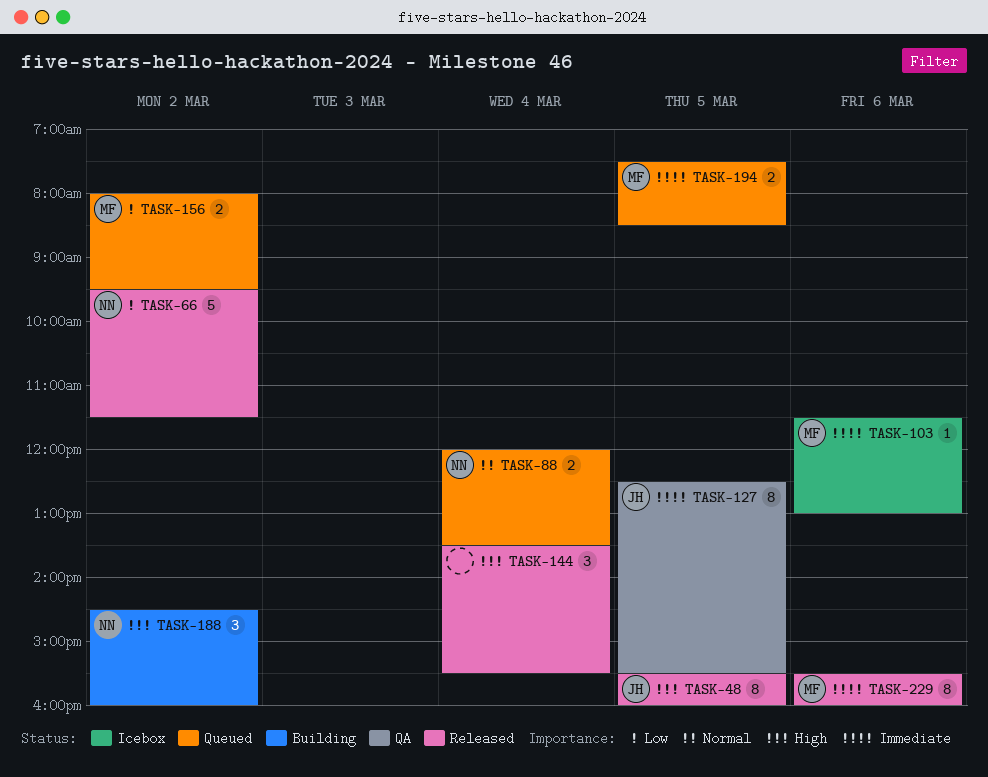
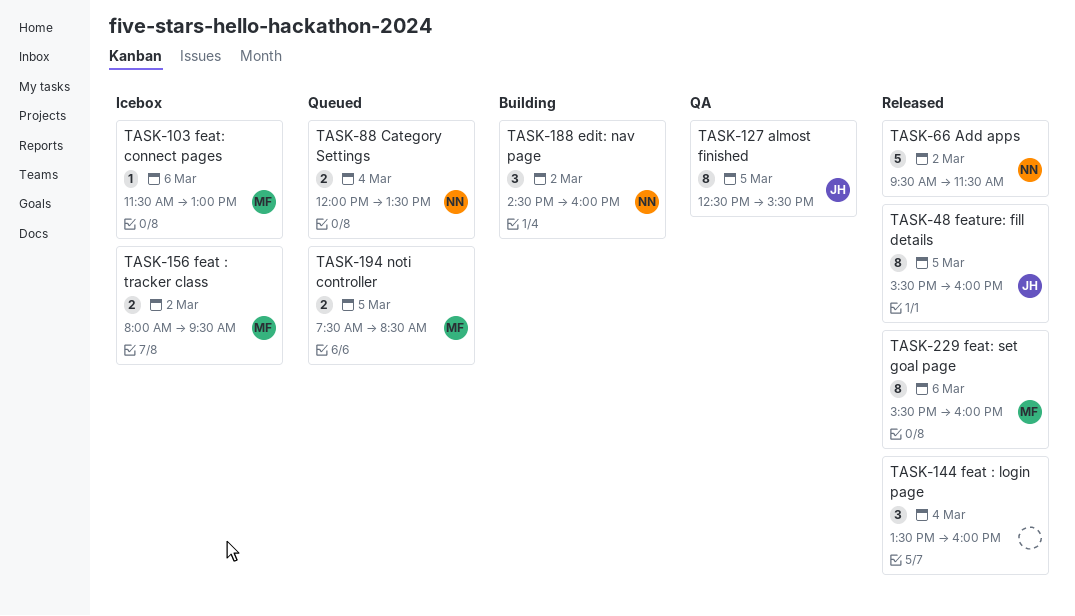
TASK-144, ends: 15:30 -> 16:00
TASK-156, status: Queued -> Icebox

